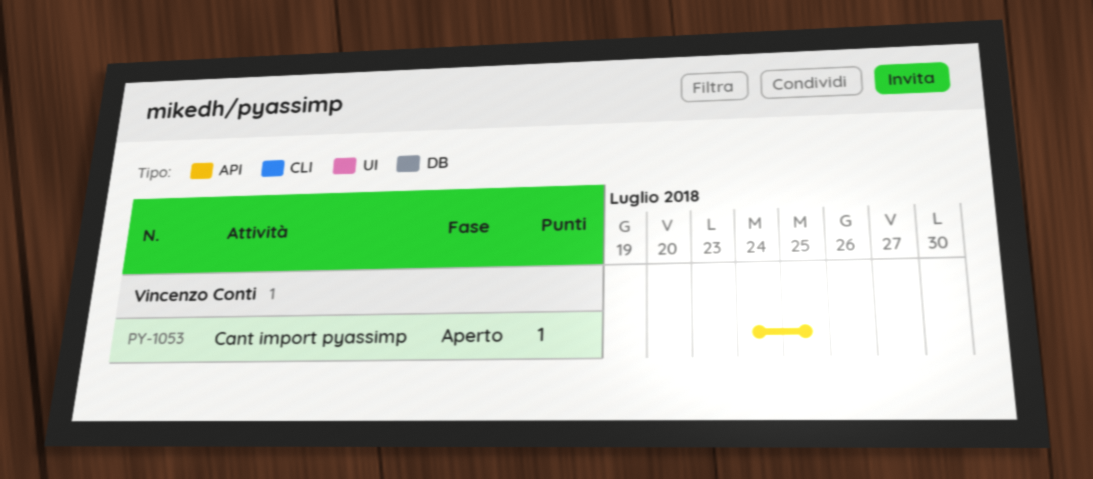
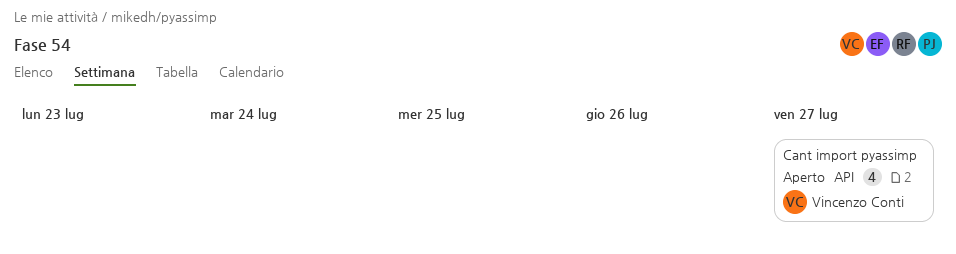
Cant import pyassimp, estimate: 1 -> 4
Cant import pyassimp, due: Jul 25 -> Jul 27

